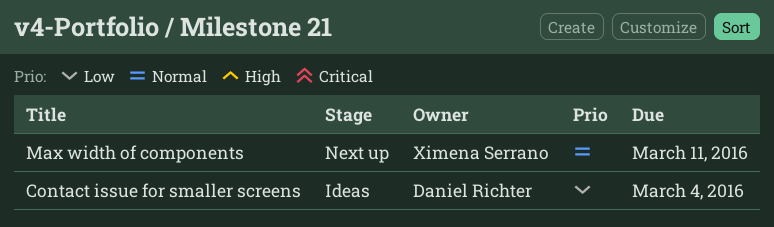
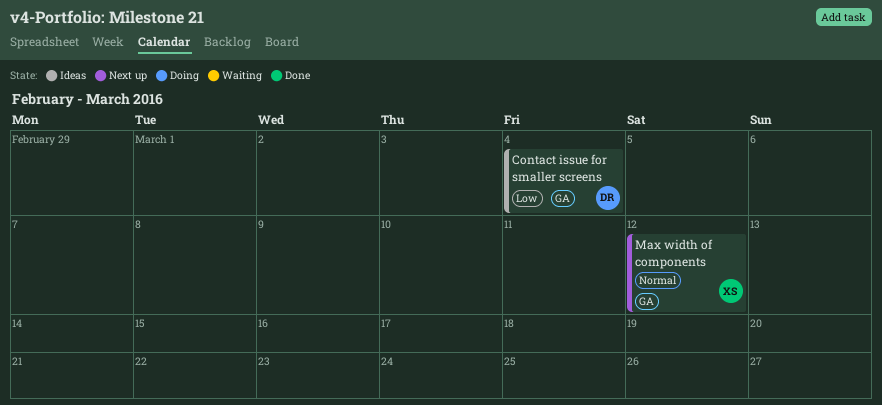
Max width of components, due: Mar 11 -> Mar 12

